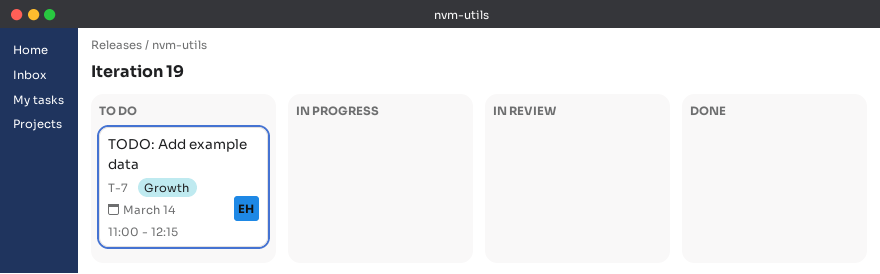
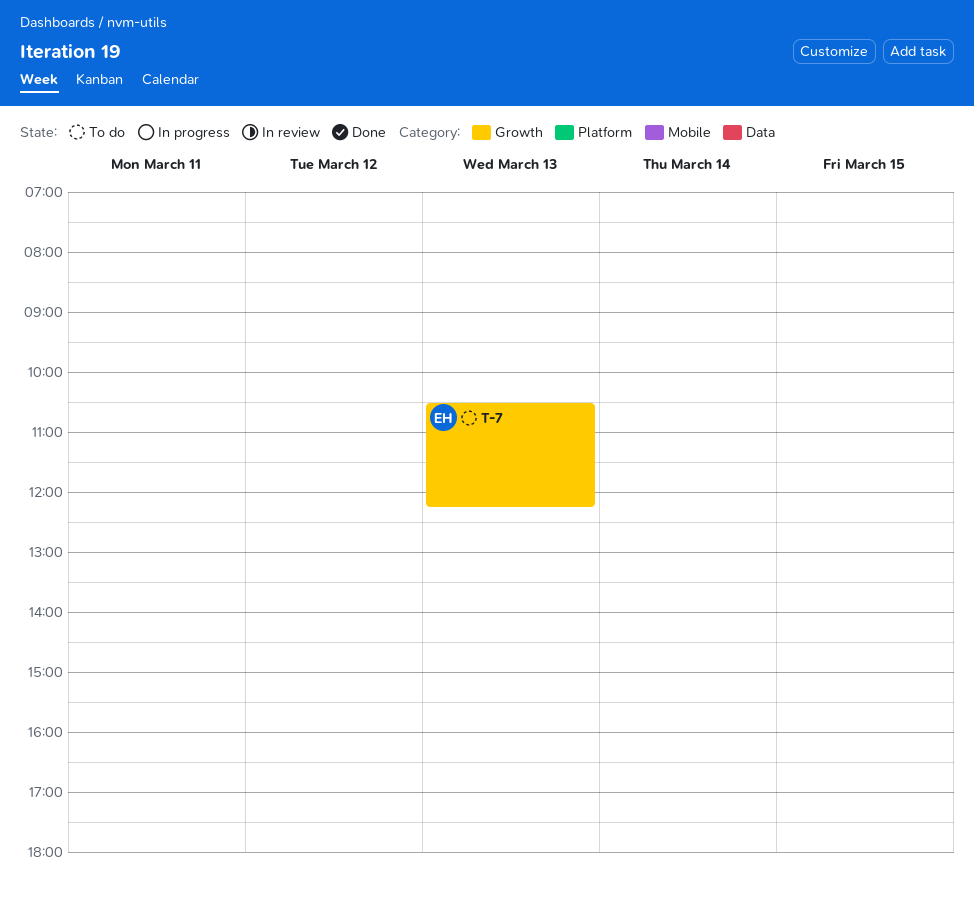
T-7, day: Mar 14 -> Mar 13
T-7, begins: 11:00 -> 10:30

